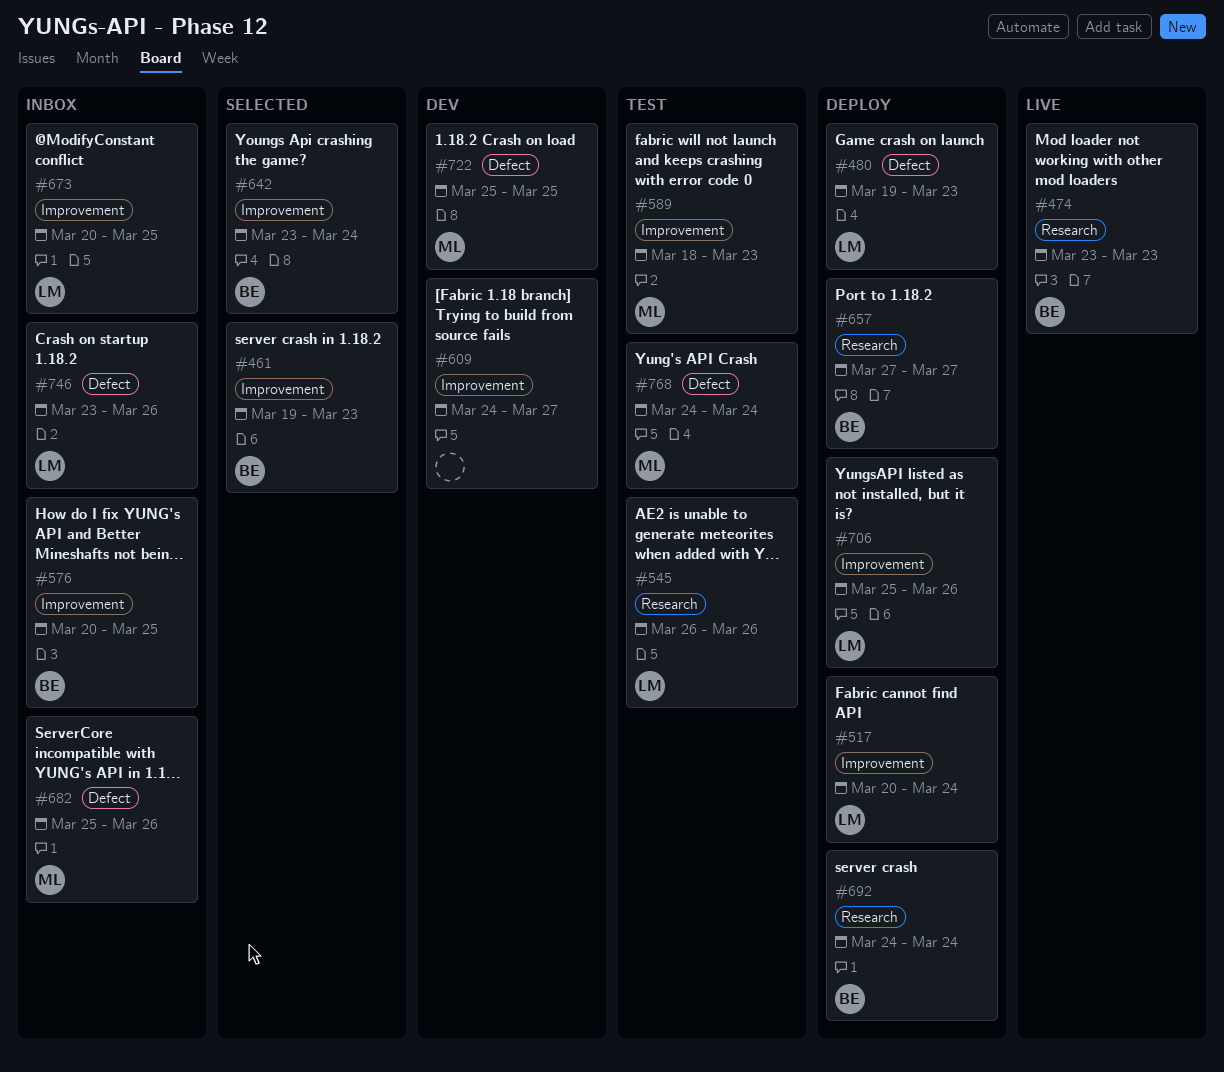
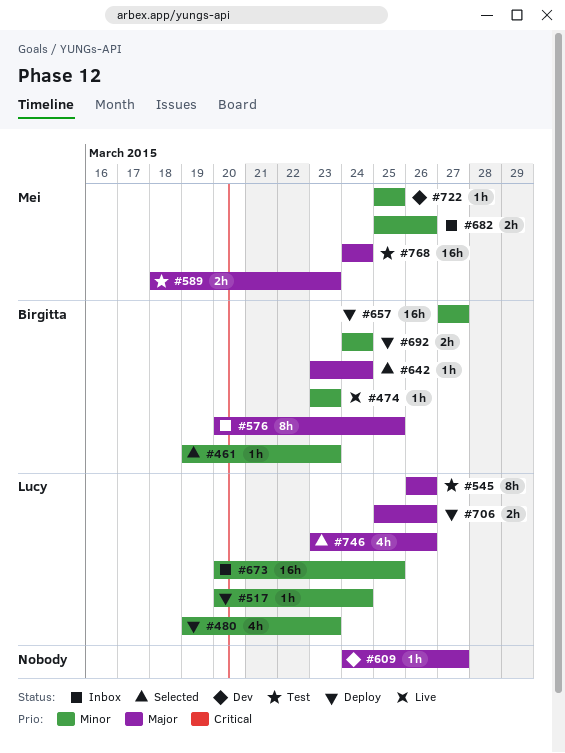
#746, status: Inbox -> Selected

